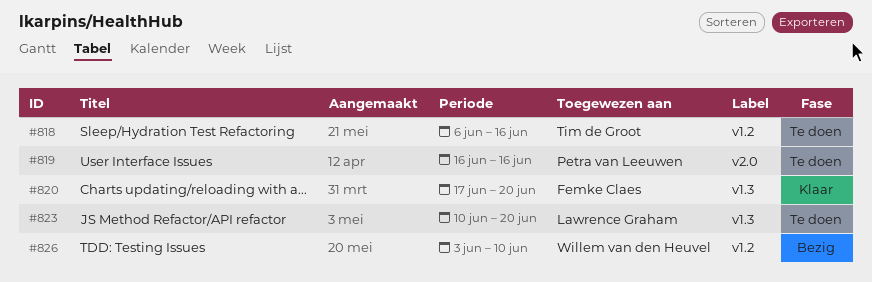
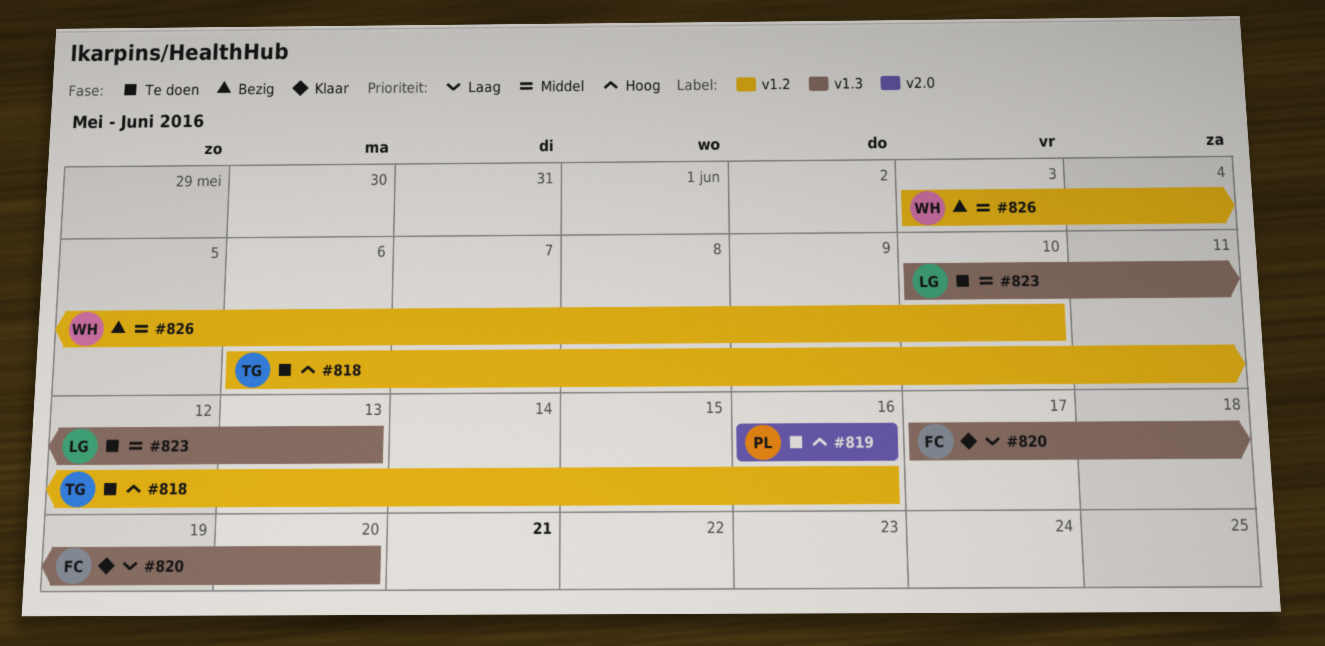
#823, due: Jun 20 -> Jun 13

